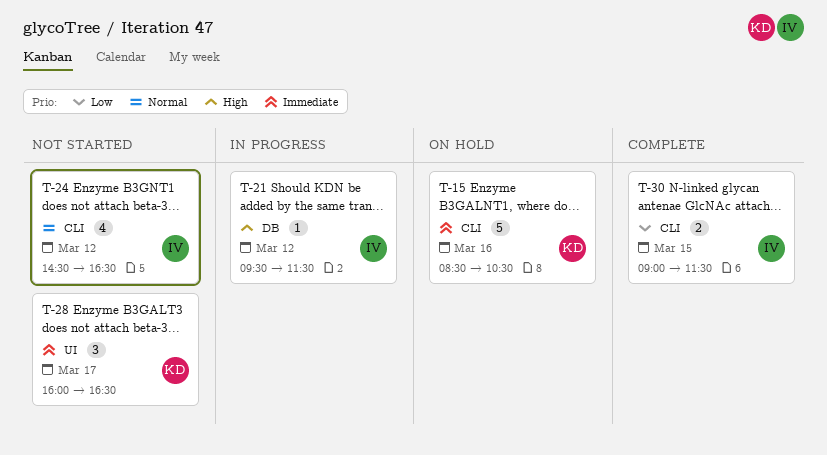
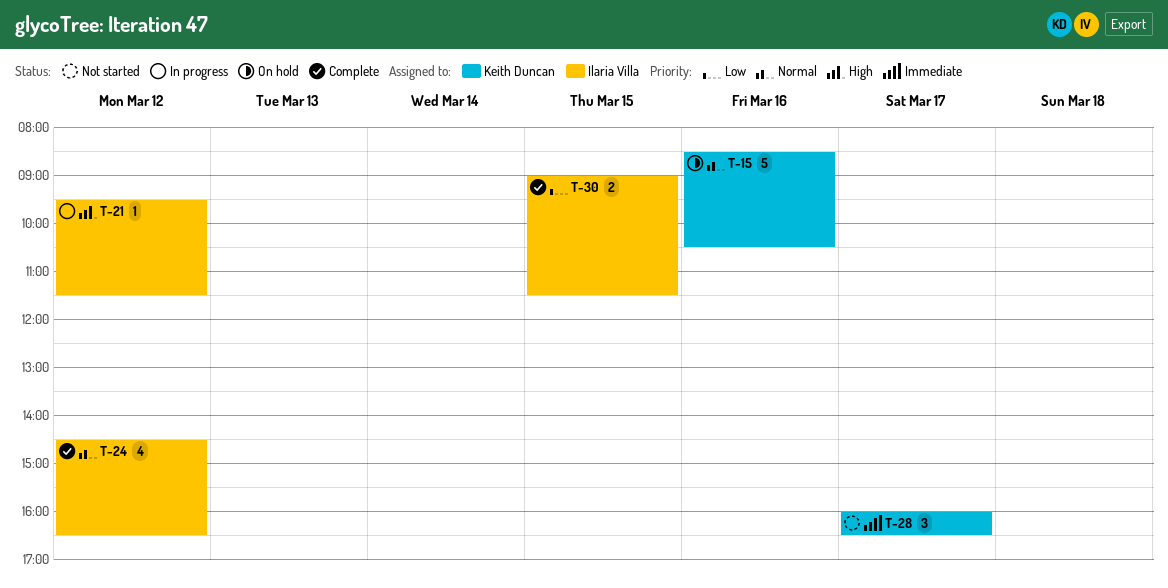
T-15, priority: Immediate -> Normal
T-24, status: Not started -> Complete

